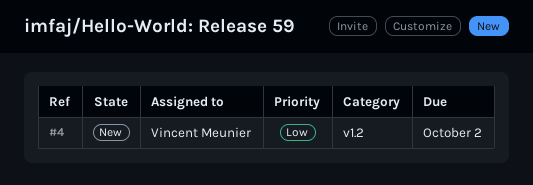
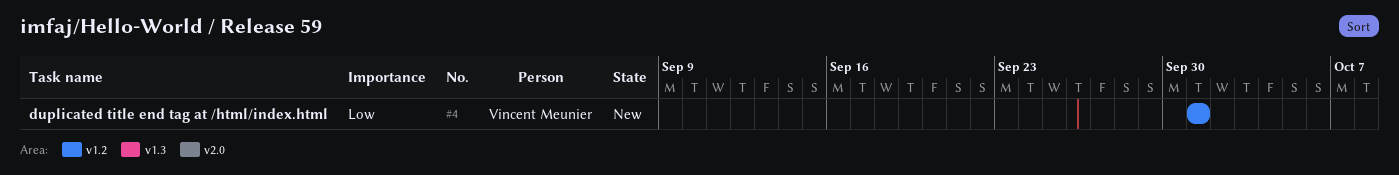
#4, due: Oct 2 -> Oct 1

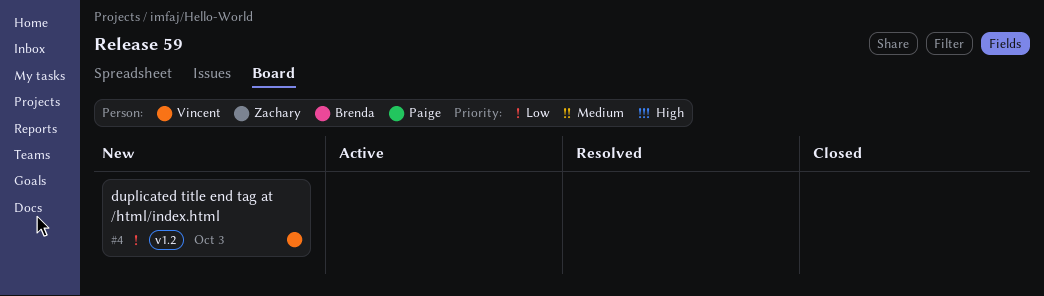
#4, due: Oct 1 -> Oct 3

